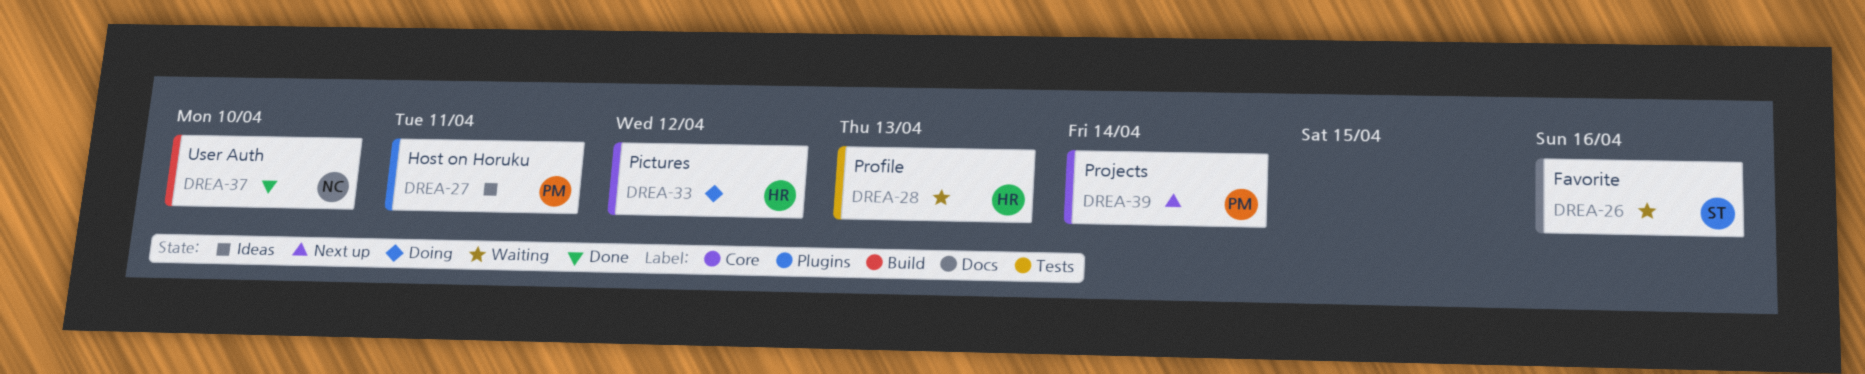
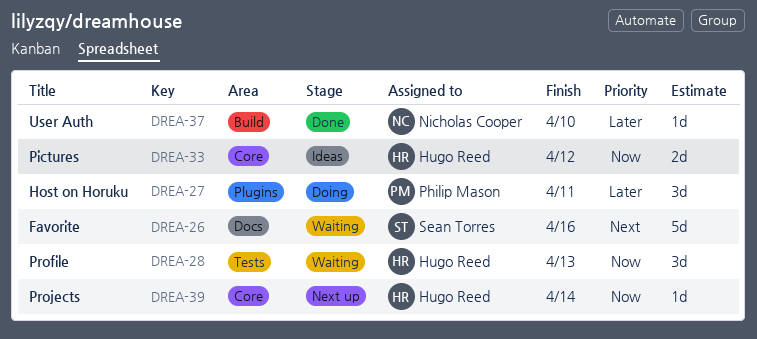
DREA-27, status: Ideas -> Doing
DREA-33, status: Doing -> Ideas
DREA-39, owner: Philip Mason -> Hugo Reed

